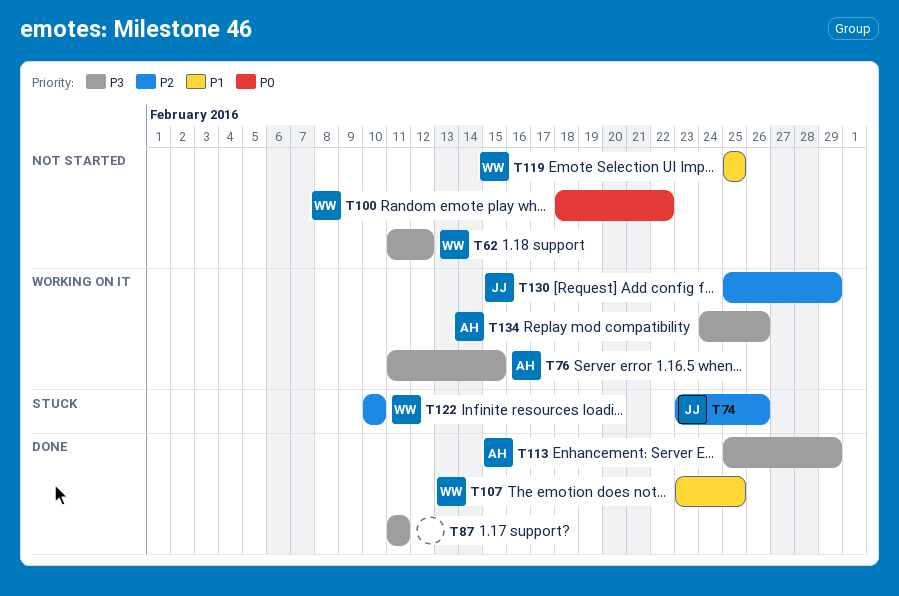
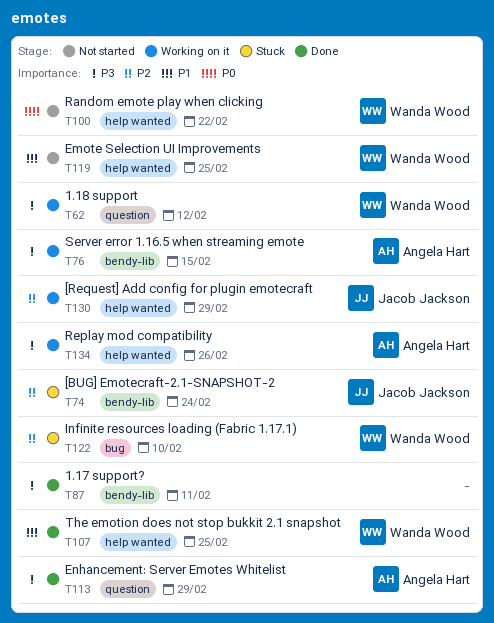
T62, status: Not started -> Working on it
T74, due: Feb 26 -> Feb 24

